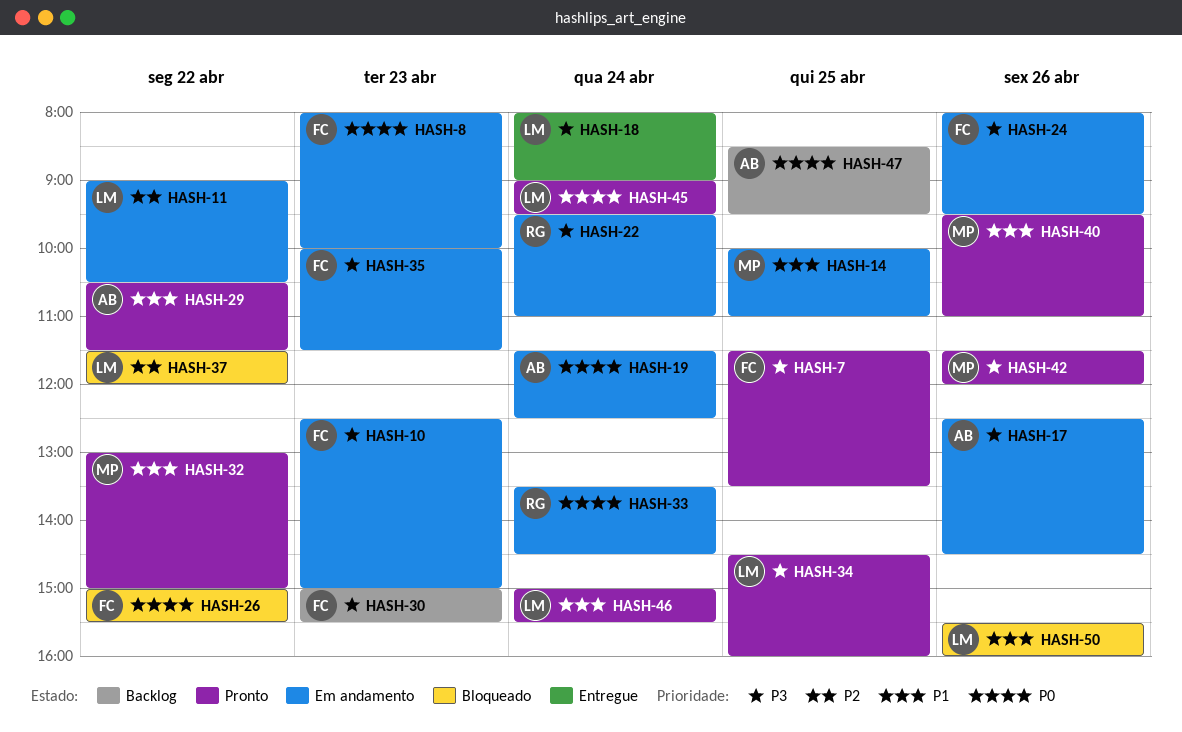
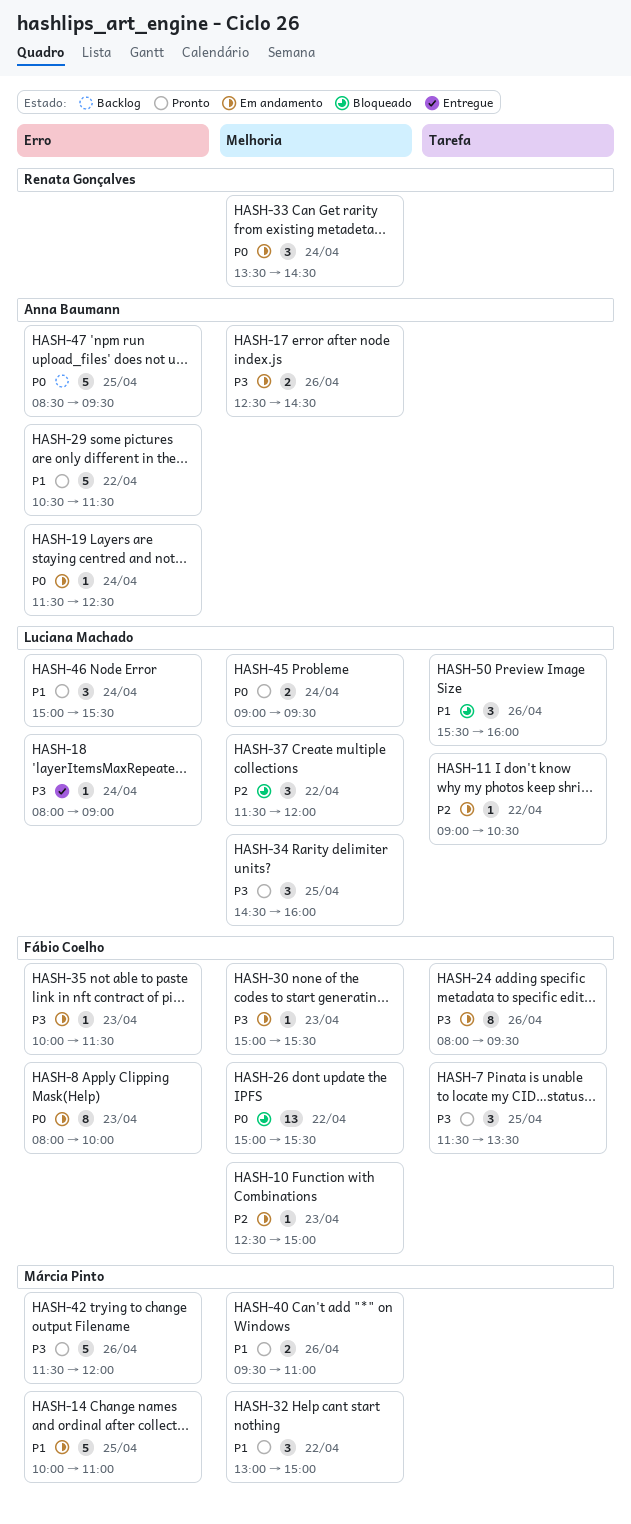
HASH-10, priority: P3 -> P2
HASH-22: present -> none
HASH-30, status: Backlog -> Em andamento

